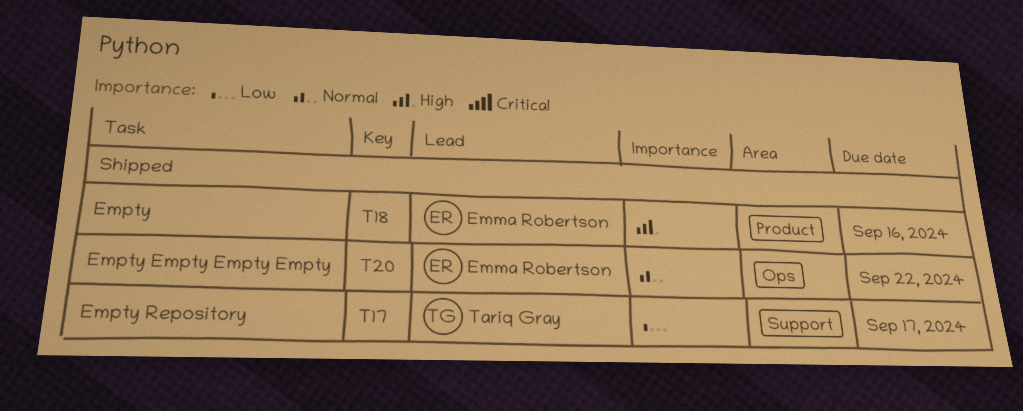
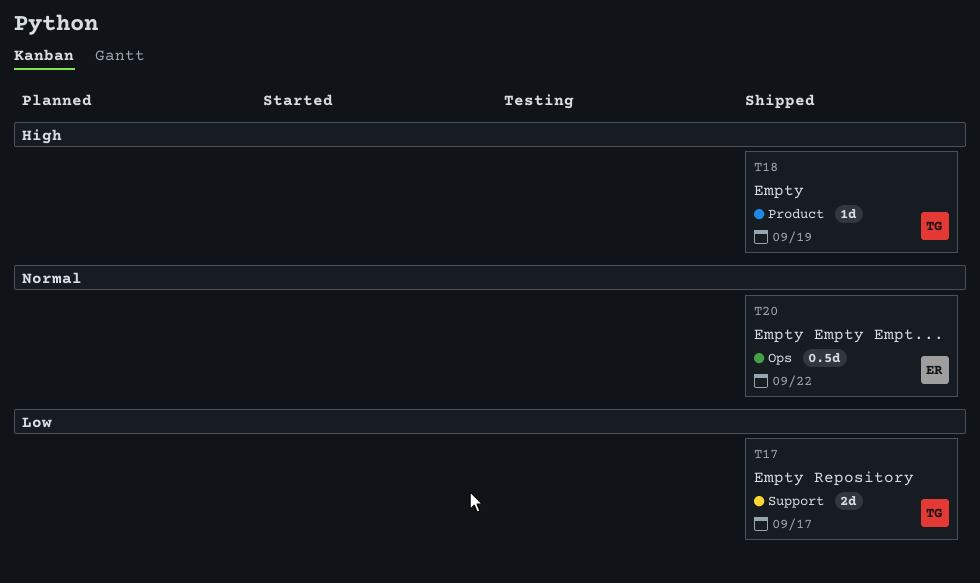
T18, owner: Emma Robertson -> Tariq Gray
T18, due: Sep 16 -> Sep 19

